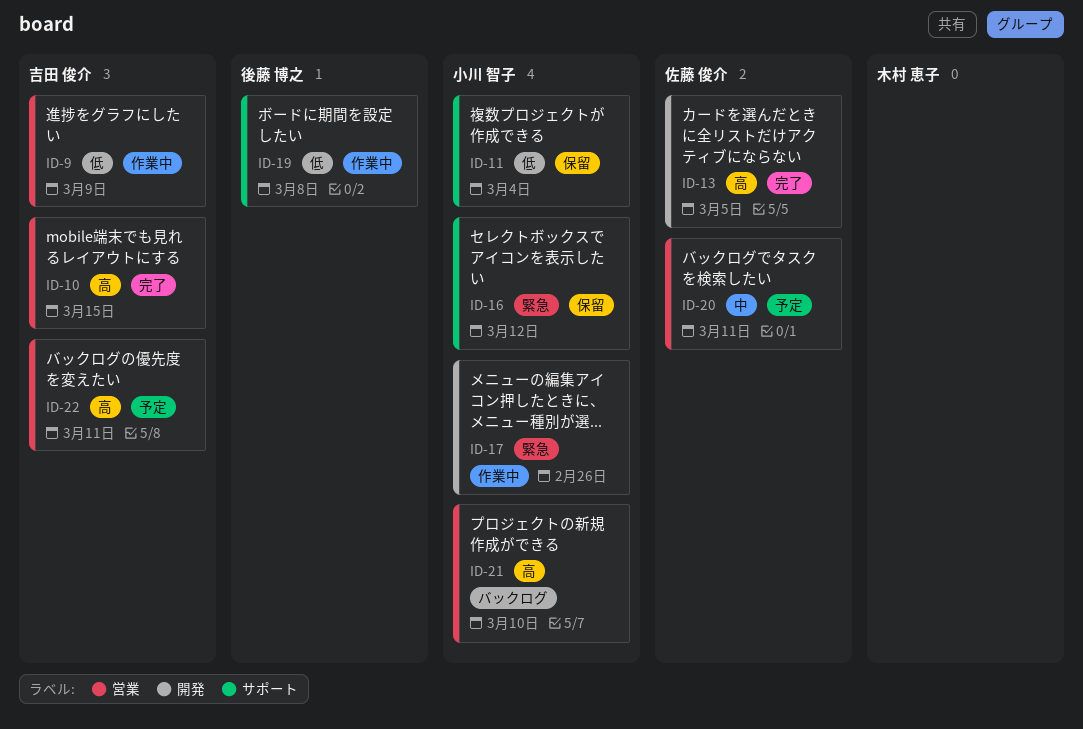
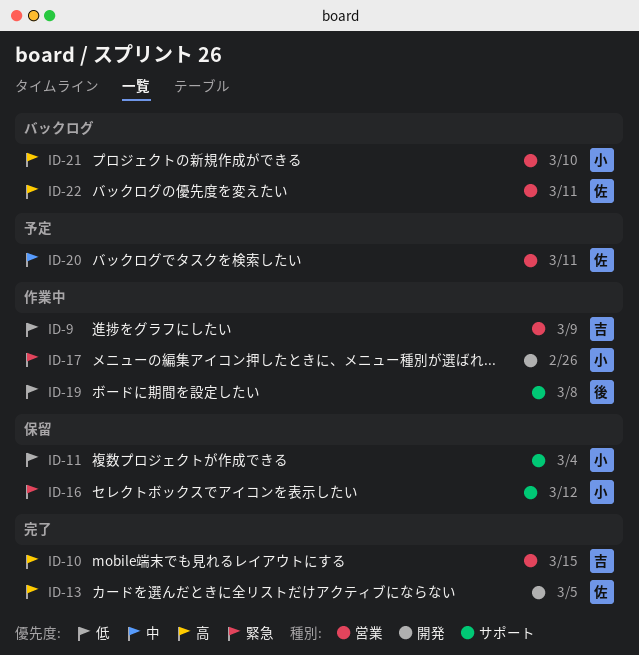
ID-22, status: 予定 -> バックログ
ID-22, owner: 吉田 俊介 -> 佐藤 俊介

